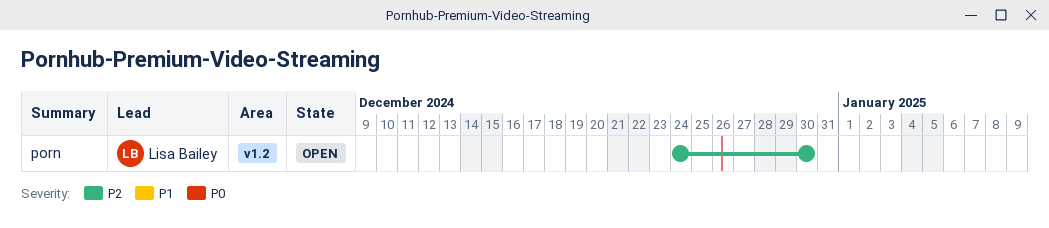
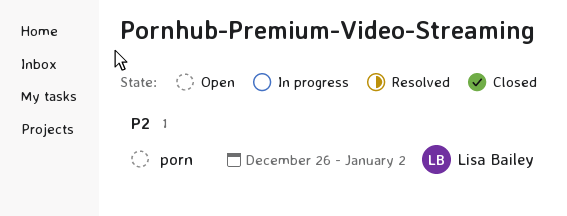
porn, start: Dec 24 -> Dec 26
porn, due: Dec 30 -> Jan 2

